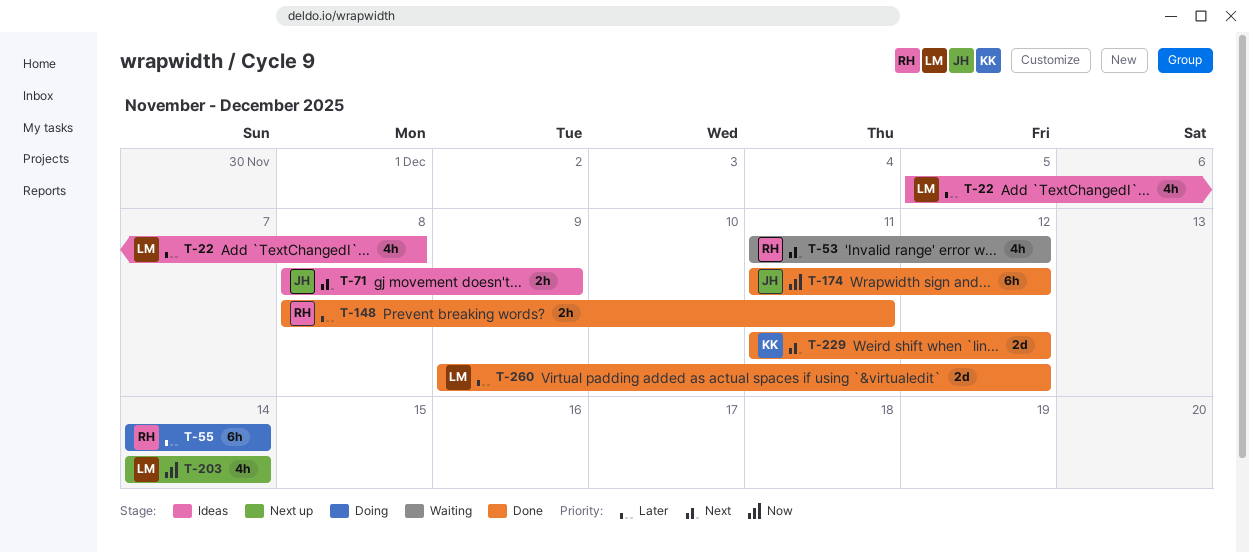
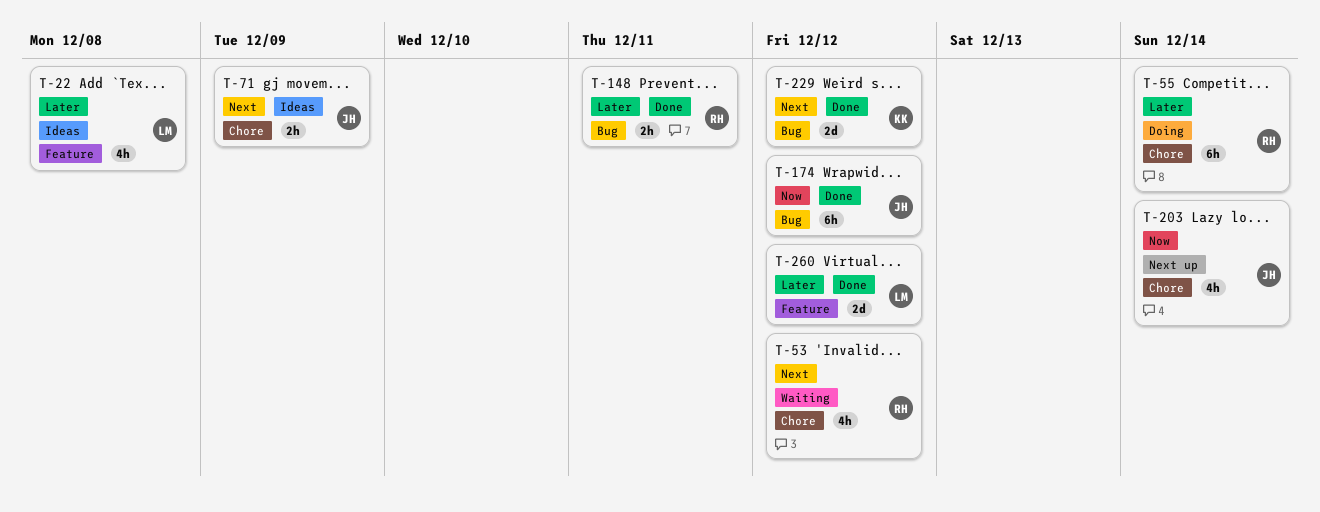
T-203, owner: LM -> JH

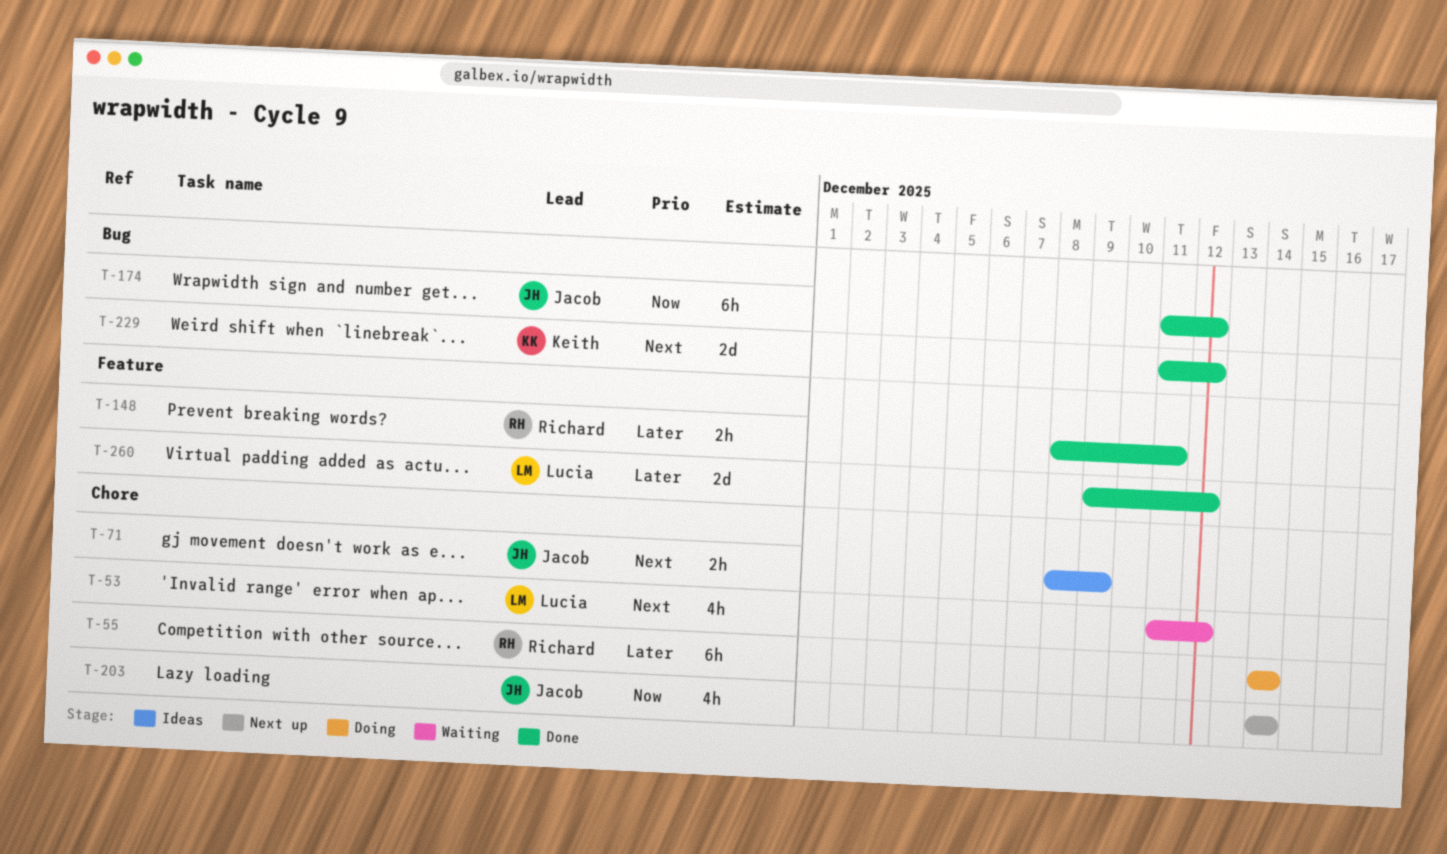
T-22: present -> none
T-53, owner: Richard -> Lucia
T-148, label: Bug -> Feature

